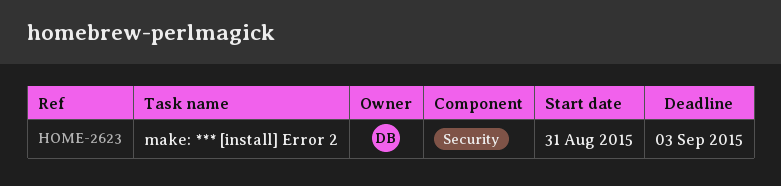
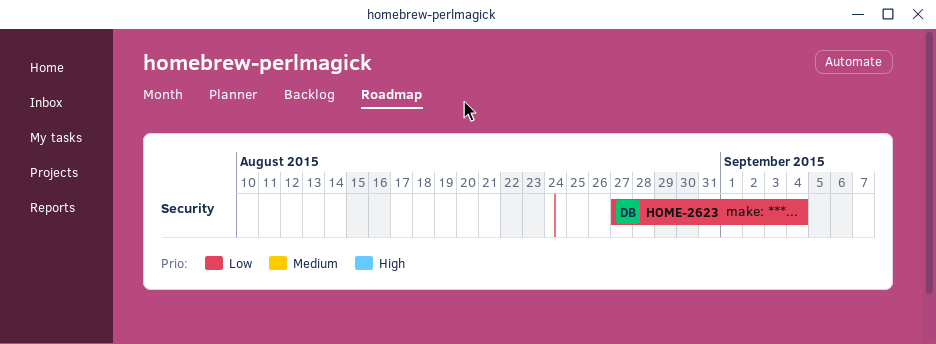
HOME-2623, start: Aug 31 -> Aug 27
HOME-2623, due: Sep 3 -> Sep 4

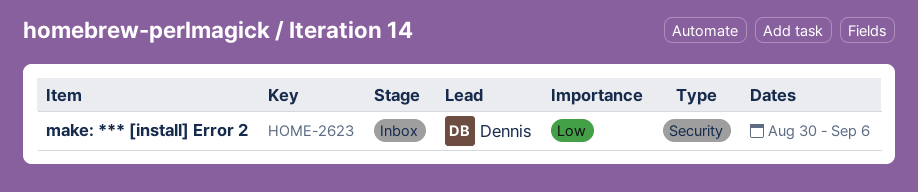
HOME-2623, start: Aug 27 -> Aug 30
HOME-2623, due: Sep 4 -> Sep 6

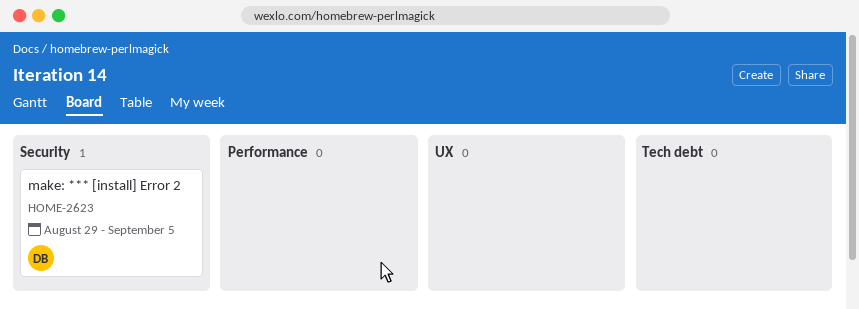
HOME-2623, start: Aug 30 -> Aug 29
HOME-2623, due: Sep 6 -> Sep 5

